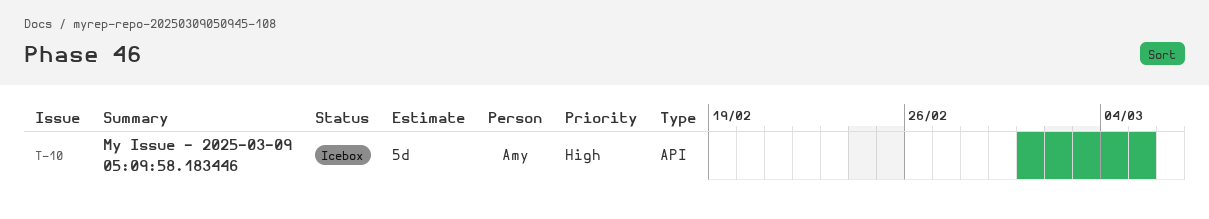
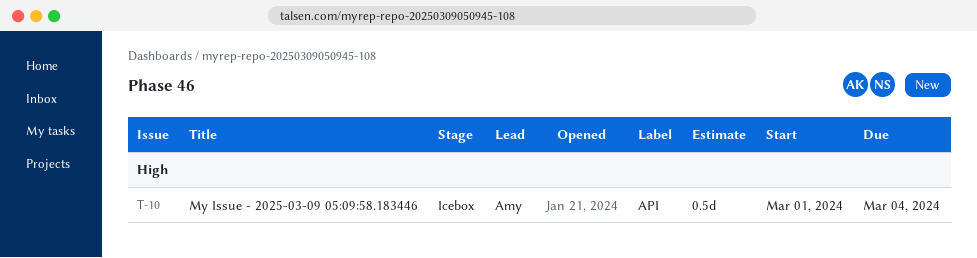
T-10, estimate: 5d -> 0.5d
T-10, due: Mar 5 -> Mar 4

